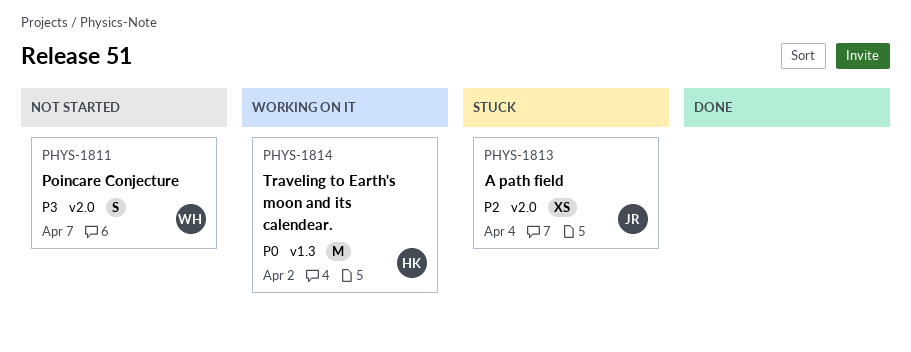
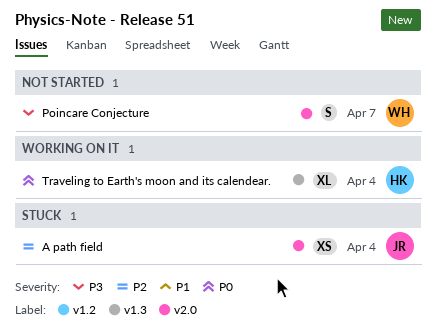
Traveling to Earth's moon and its calendear., estimate: M -> XL
Traveling to Earth's moon and its calendear., due: Apr 2 -> Apr 4

